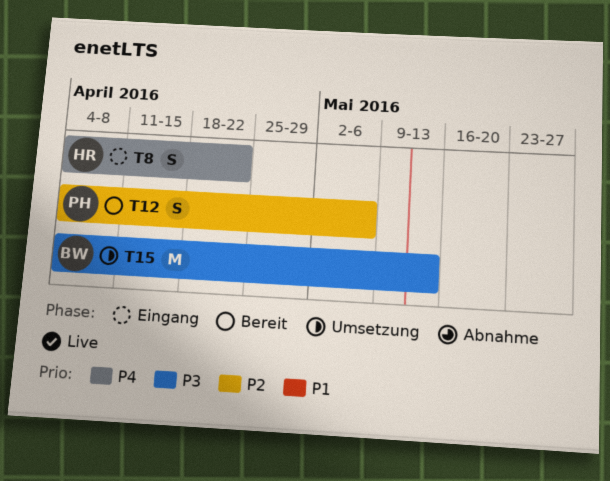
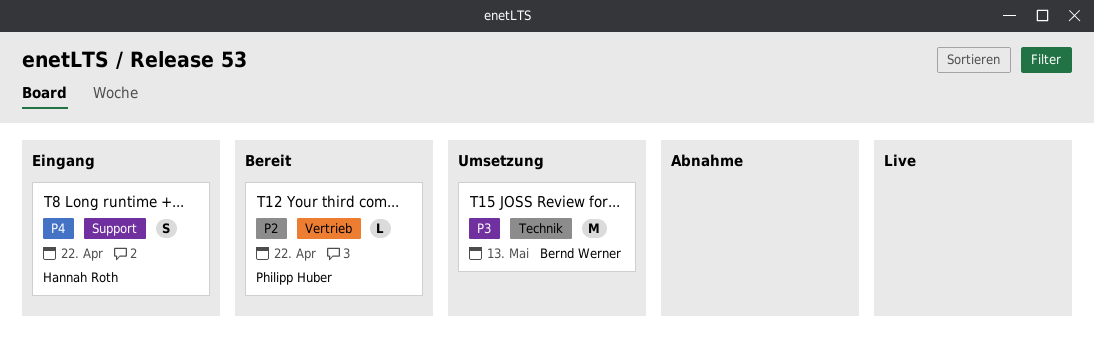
T12, estimate: S -> L
T12, due: May 6 -> Apr 22

